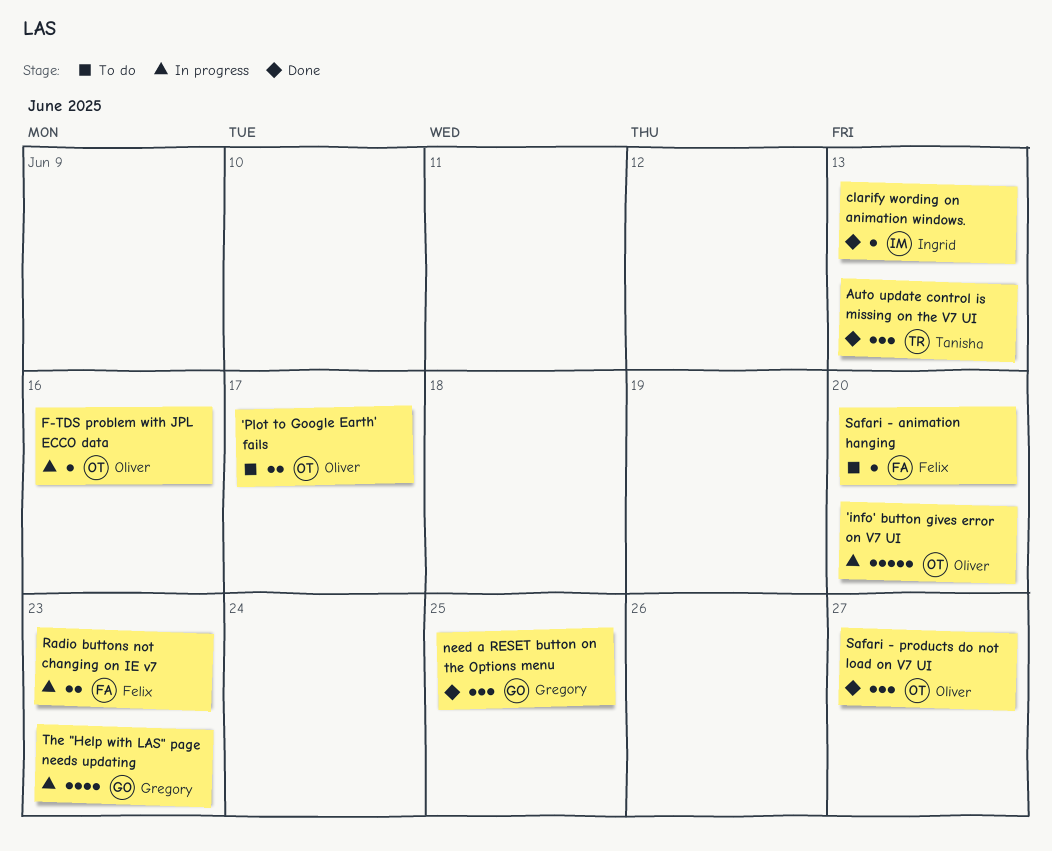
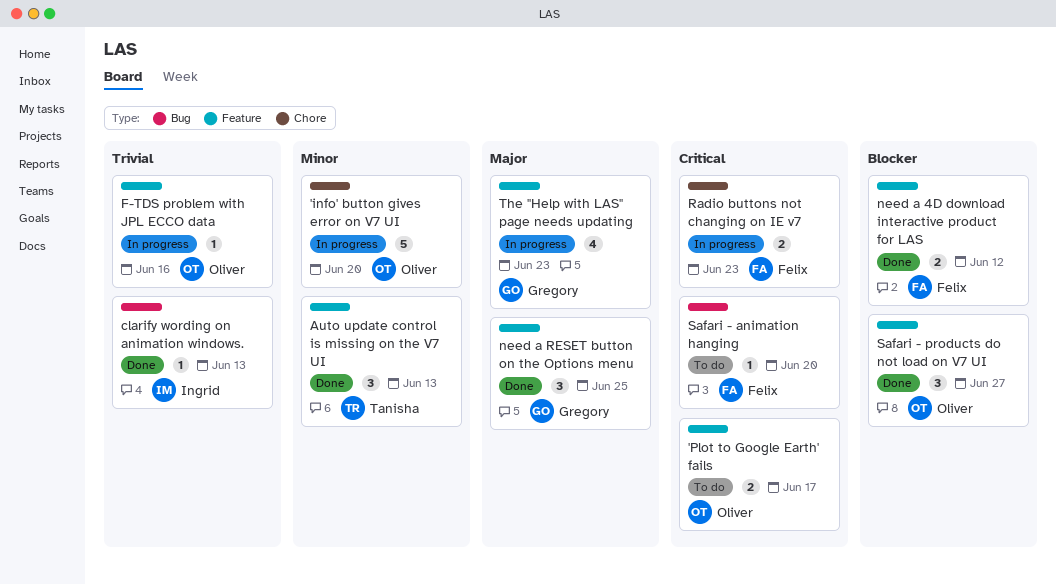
need a 4D download interactive product for LAS: none -> present

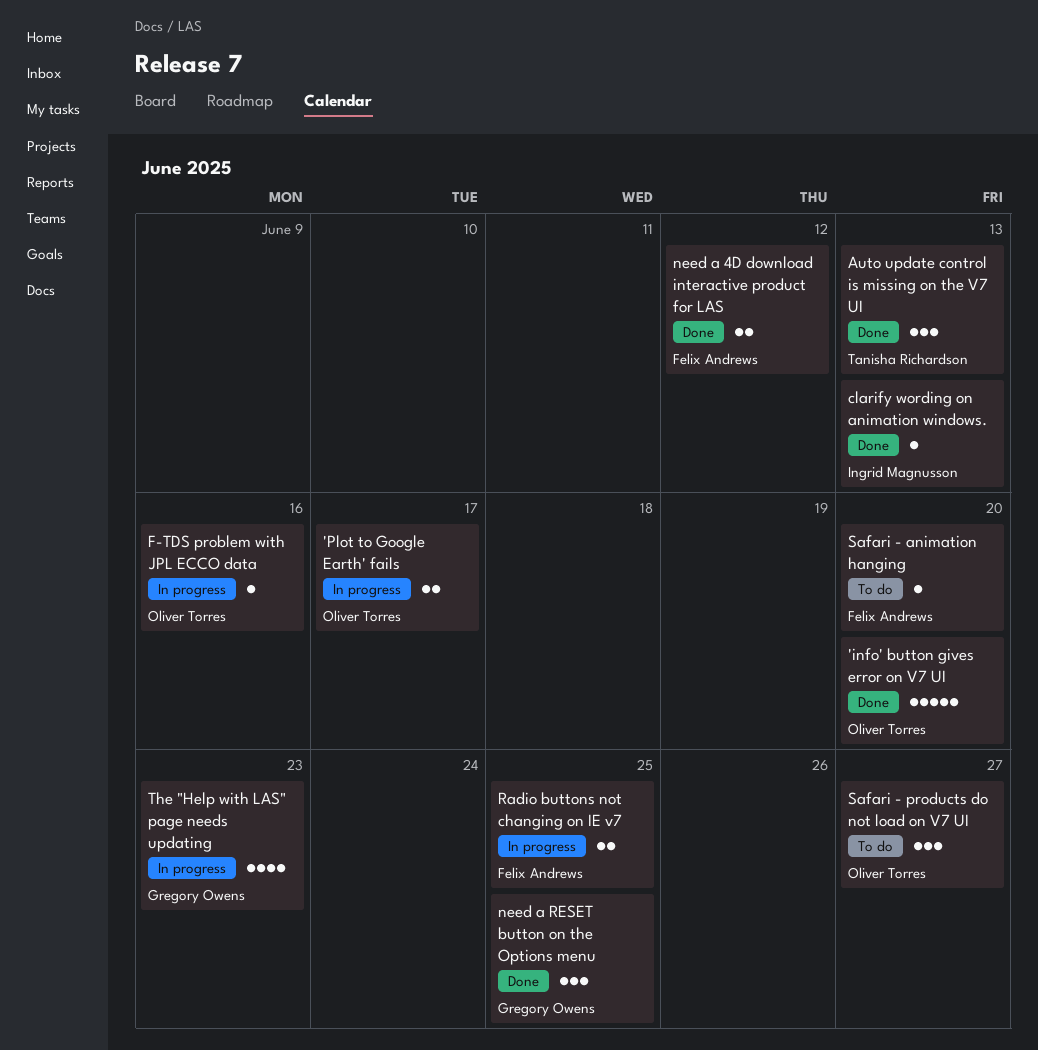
'info' button gives error on V7 UI, status: In progress -> Done
'Plot to Google Earth' fails, status: To do -> In progress
Radio buttons not changing on IE v7, due: Jun 23 -> Jun 25
Safari - products do not load on V7 UI, status: Done -> To do

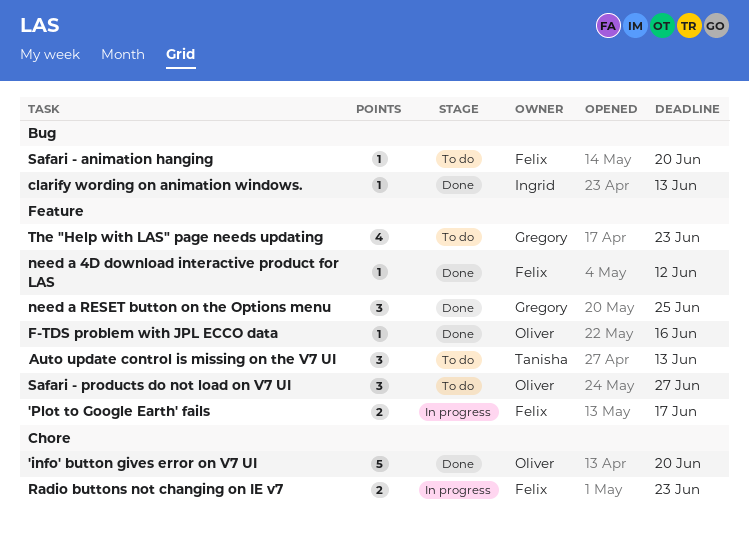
'Plot to Google Earth' fails, owner: Oliver Torres -> Felix Andrews
Auto update control is missing on the V7 UI, status: Done -> To do
F-TDS problem with JPL ECCO data, status: In progress -> Done
need a 4D download interactive product for LAS, estimate: 2 -> 1
Radio buttons not changing on IE v7, due: Jun 25 -> Jun 23
The "Help with LAS" page needs updating, status: In progress -> To do

